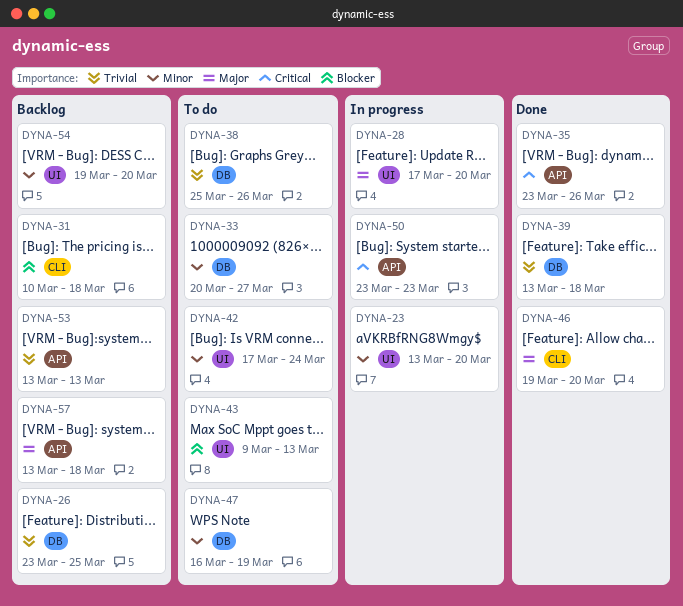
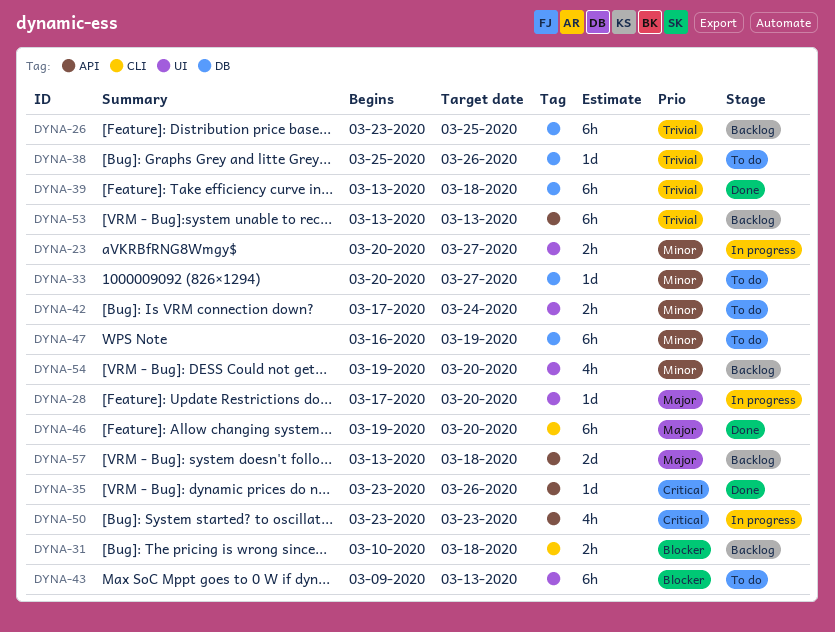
DYNA-23, start: Mar 13 -> Mar 20
DYNA-23, due: Mar 20 -> Mar 27

